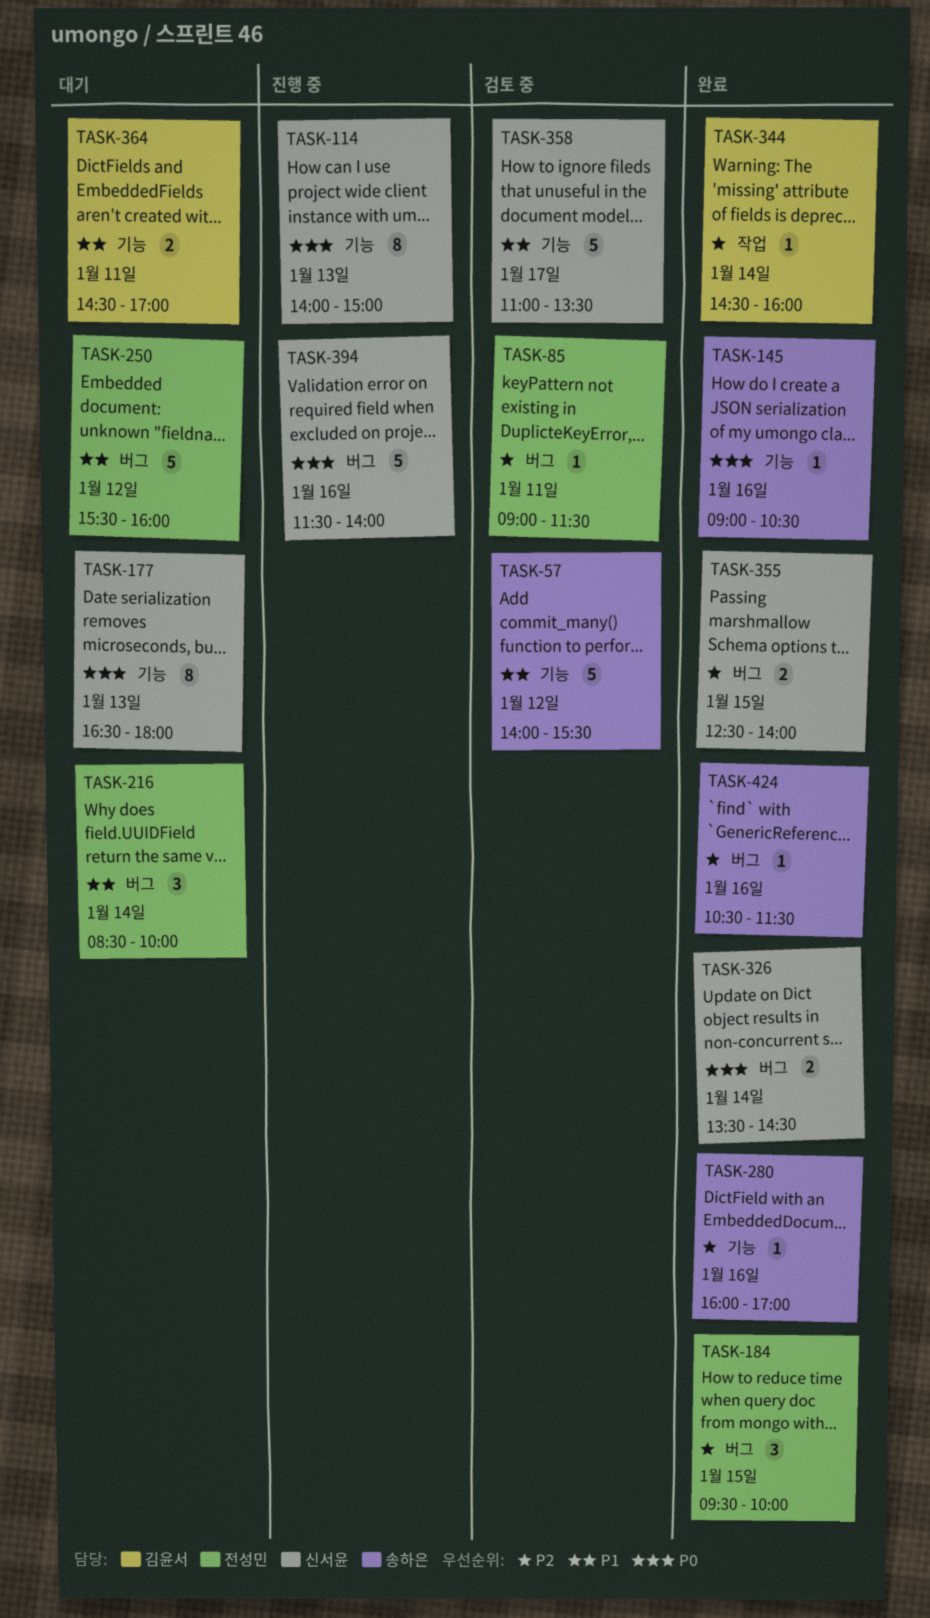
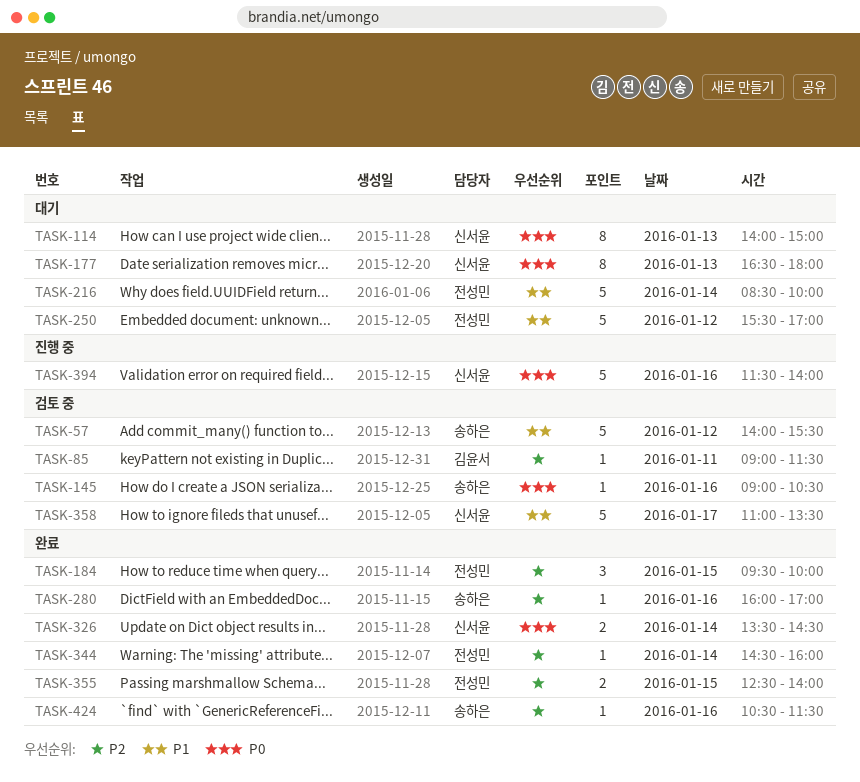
TASK-85, owner: 전성민 -> 김윤서
TASK-114, status: 진행 중 -> 대기
TASK-145, status: 완료 -> 검토 중
TASK-216, estimate: 3 -> 5
TASK-250, ends: 16:00 -> 17:00
TASK-344, owner: 김윤서 -> 전성민
TASK-355, owner: 신서윤 -> 전성민
TASK-364: present -> none

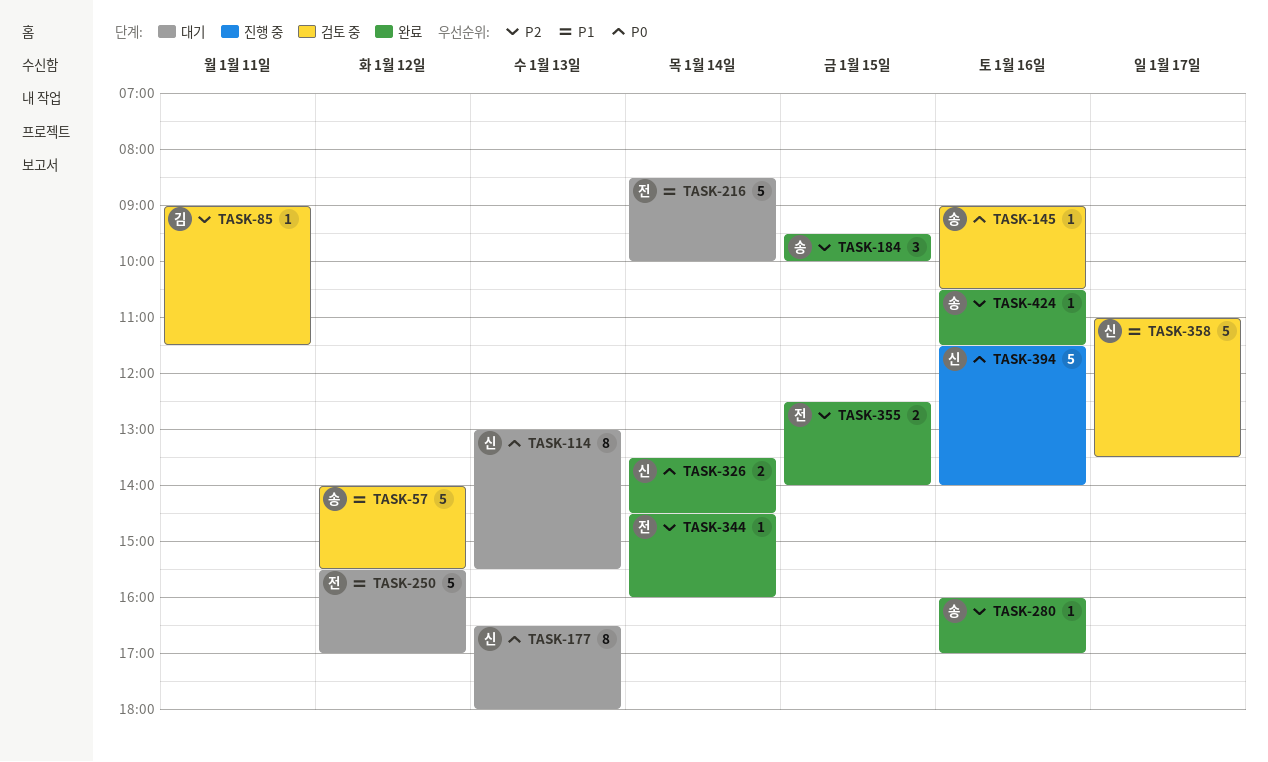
TASK-114, begins: 14:00 -> 13:00
TASK-114, ends: 15:00 -> 15:30
TASK-184, owner: 전성민 -> 송하은

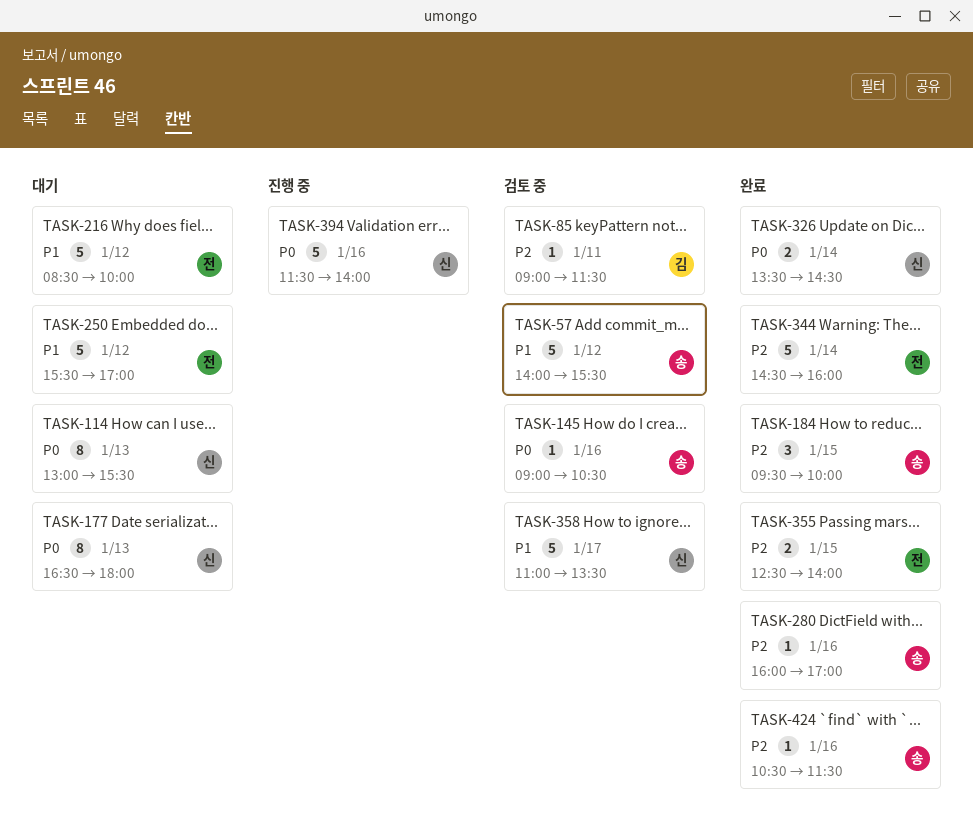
TASK-216, day: Jan 14 -> Jan 12
TASK-344, estimate: 1 -> 5

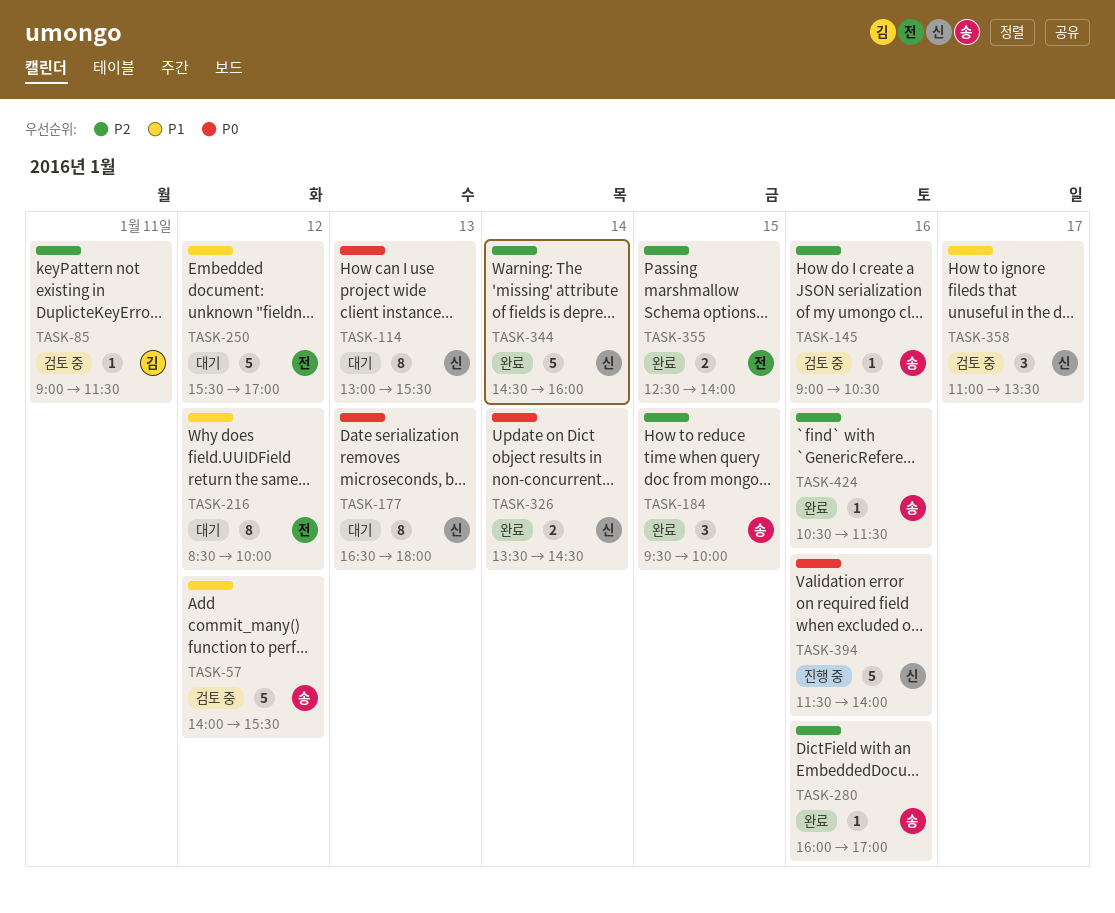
TASK-145, priority: P0 -> P2
TASK-216, estimate: 5 -> 8
TASK-344, owner: 전 -> 신
TASK-358, estimate: 5 -> 3

